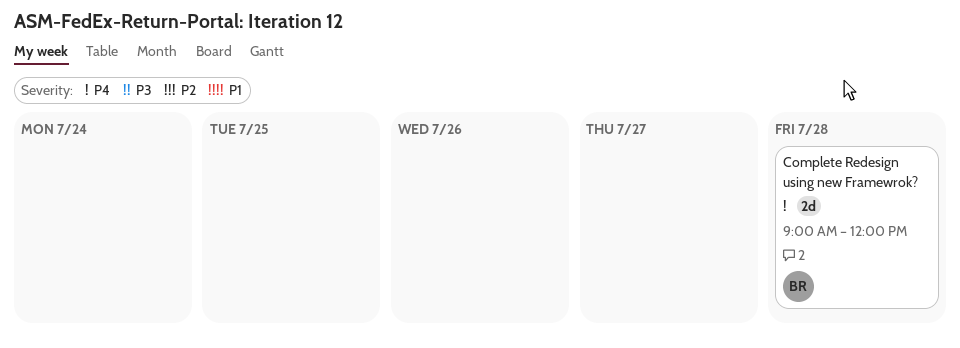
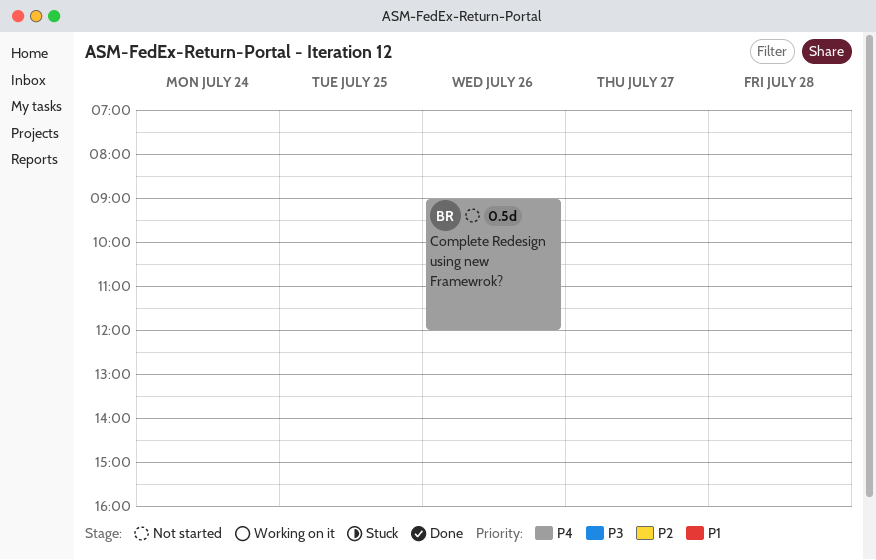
Complete Redesign using new Framewrok?, estimate: 2d -> 0.5d
Complete Redesign using new Framewrok?, day: Jul 28 -> Jul 26

